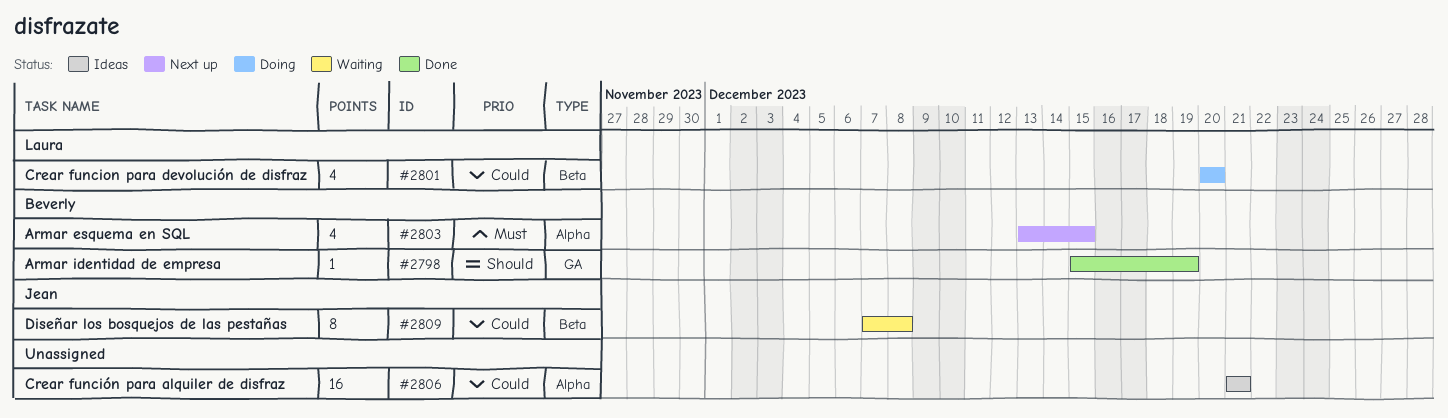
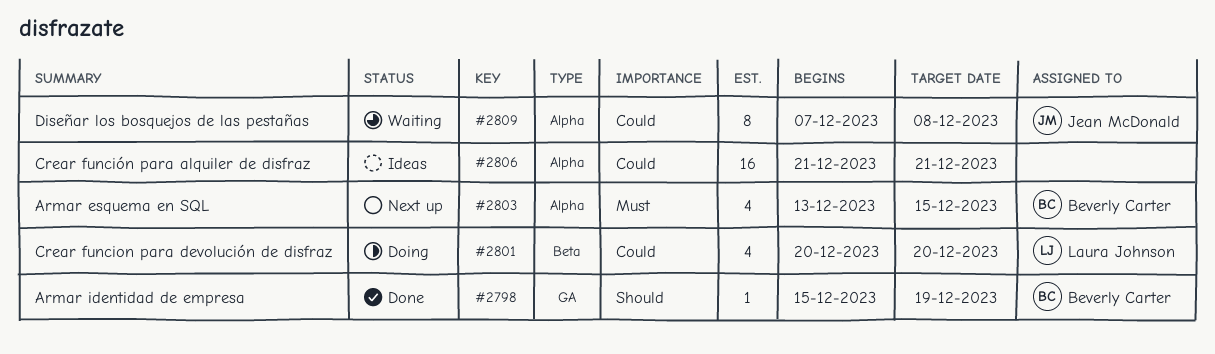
#2809, label: Beta -> Alpha

